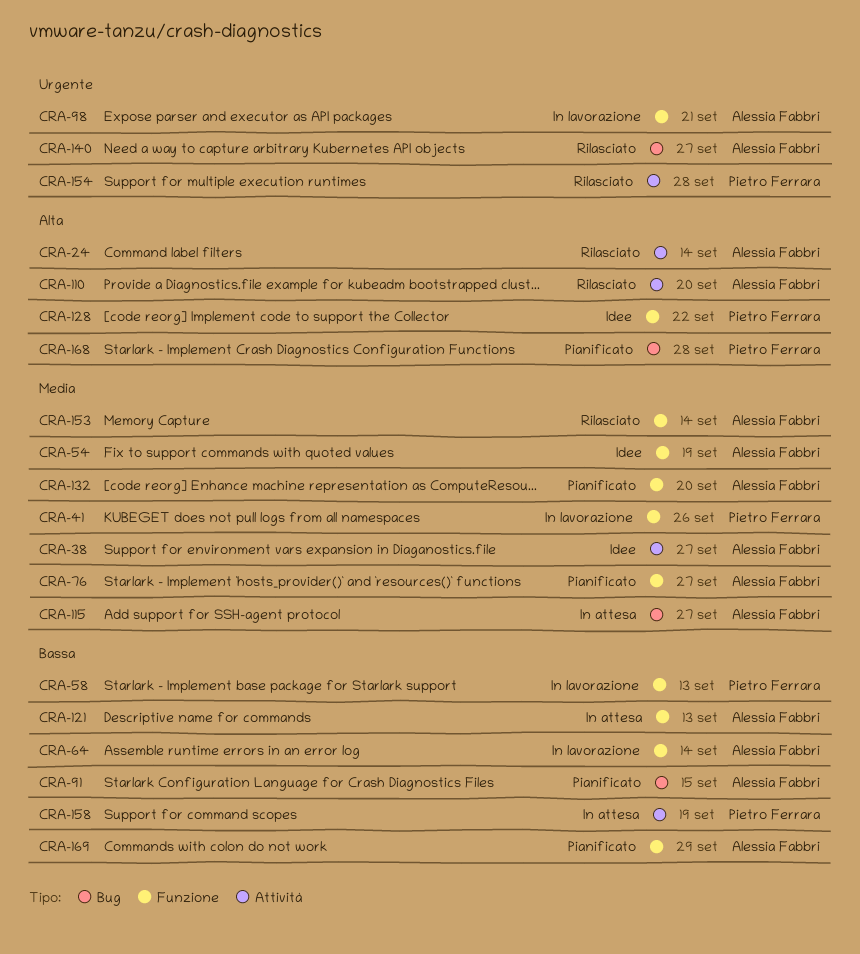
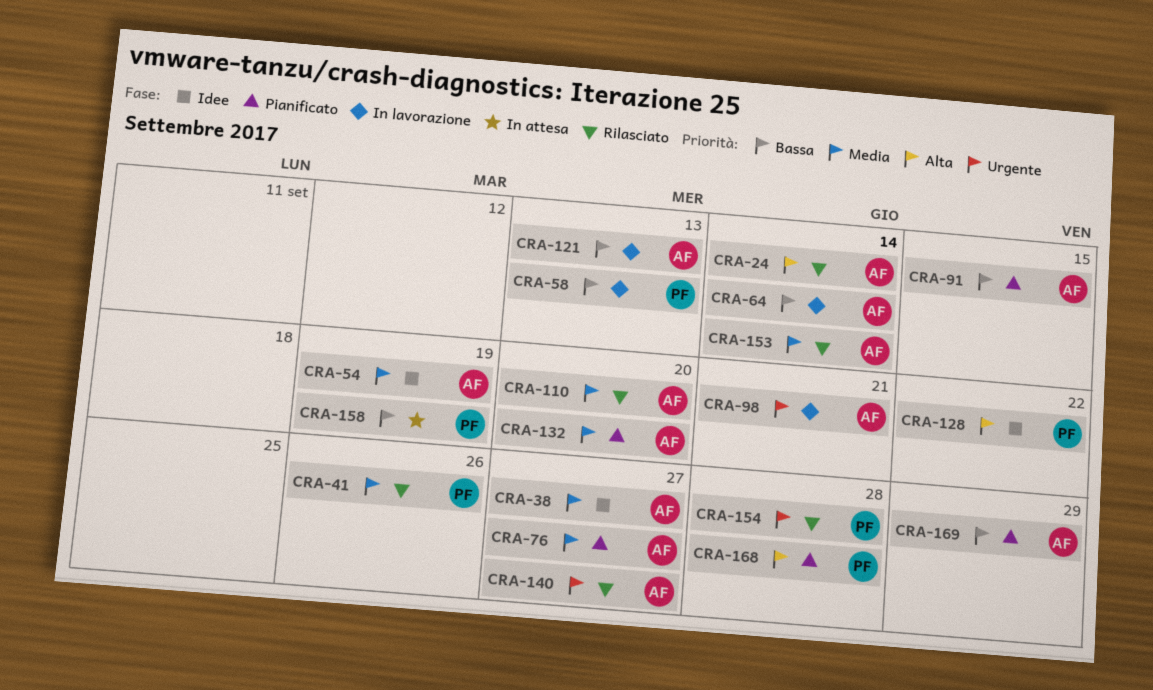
CRA-41, status: In lavorazione -> Rilasciato
CRA-110, priority: Alta -> Media
CRA-115: present -> none
CRA-121, status: In attesa -> In lavorazione

